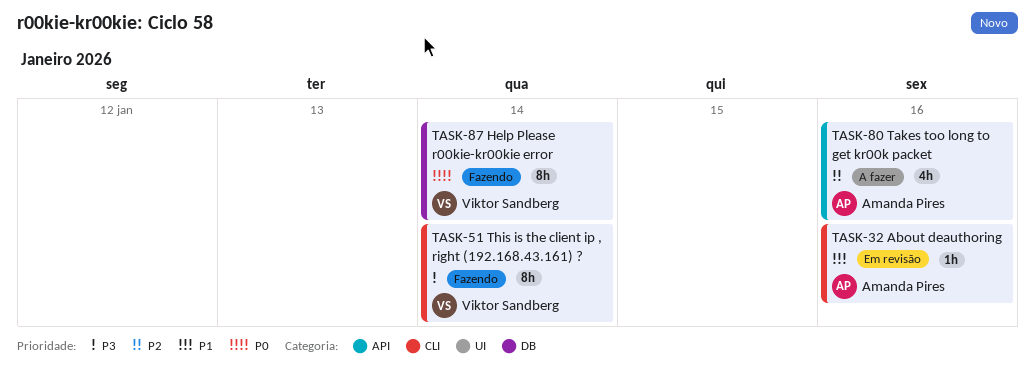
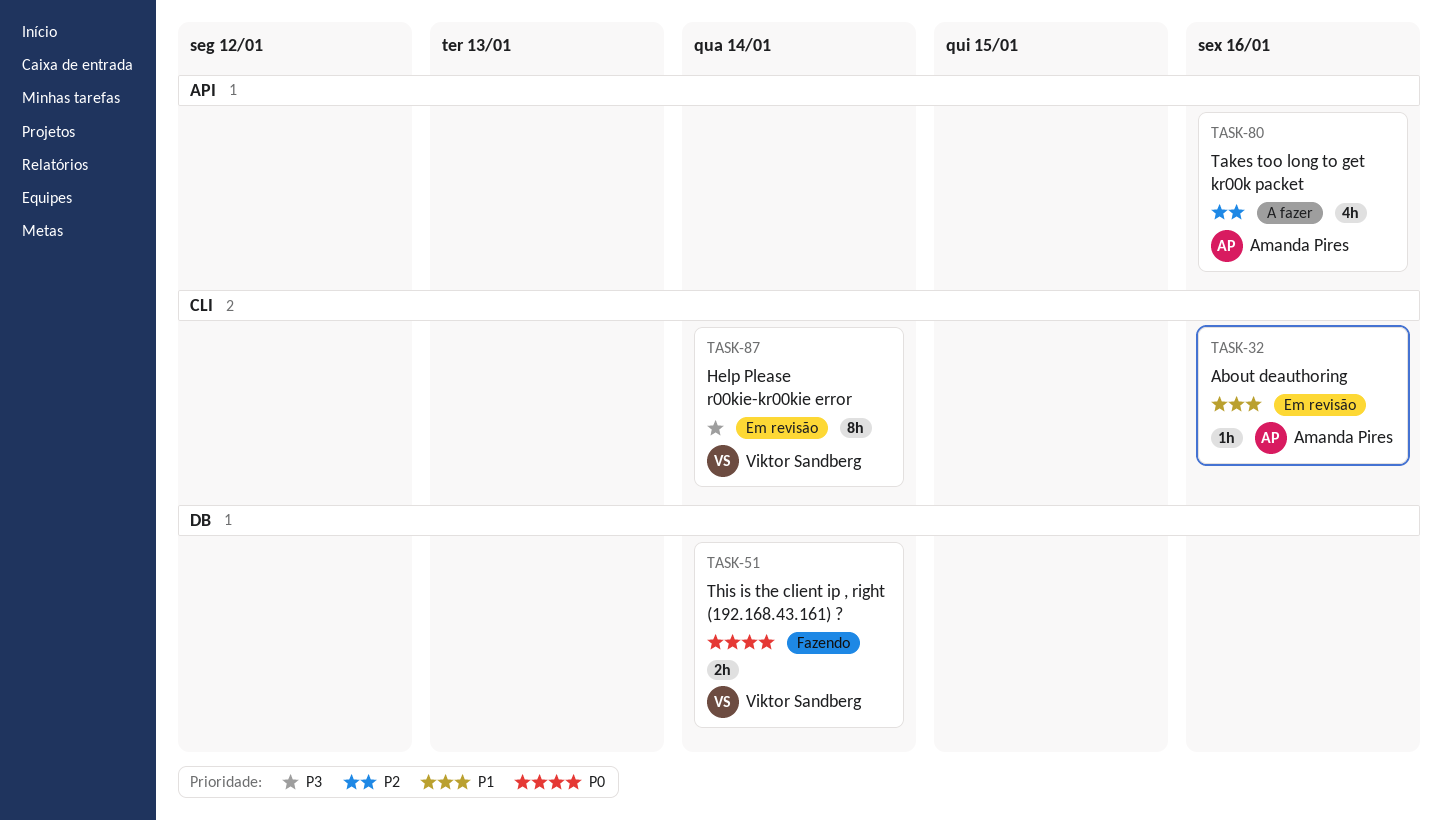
TASK-51, priority: P3 -> P0
TASK-51, label: CLI -> DB
TASK-51, estimate: 8h -> 2h
TASK-87, status: Fazendo -> Em revisão
TASK-87, priority: P0 -> P3
TASK-87, label: DB -> CLI

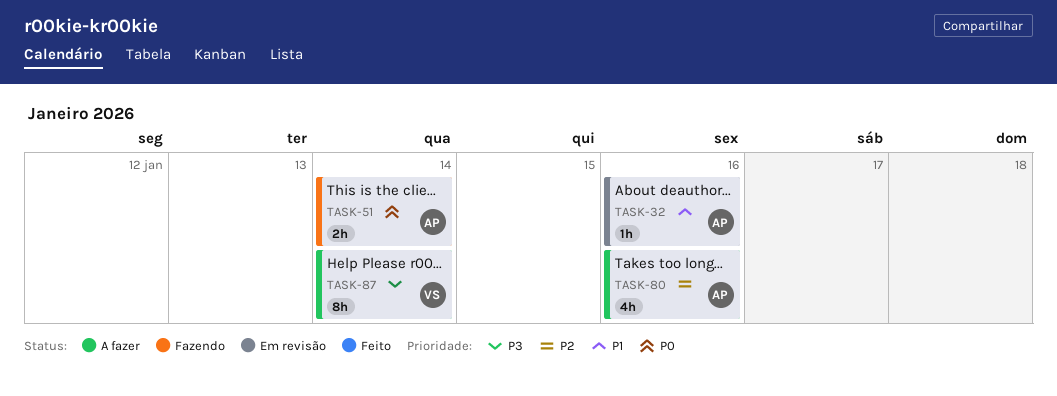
TASK-51, owner: Viktor Sandberg -> Amanda Pires
TASK-87, status: Em revisão -> A fazer

